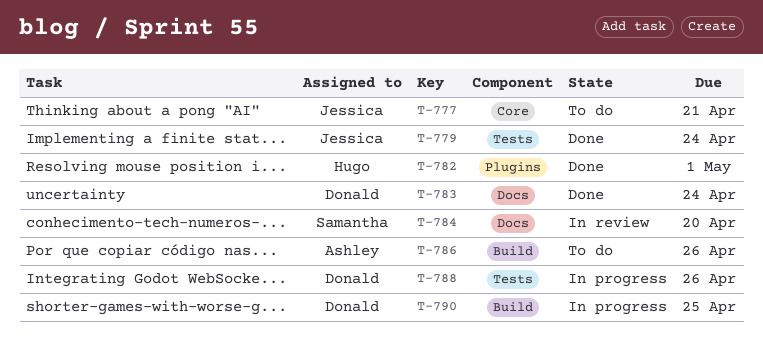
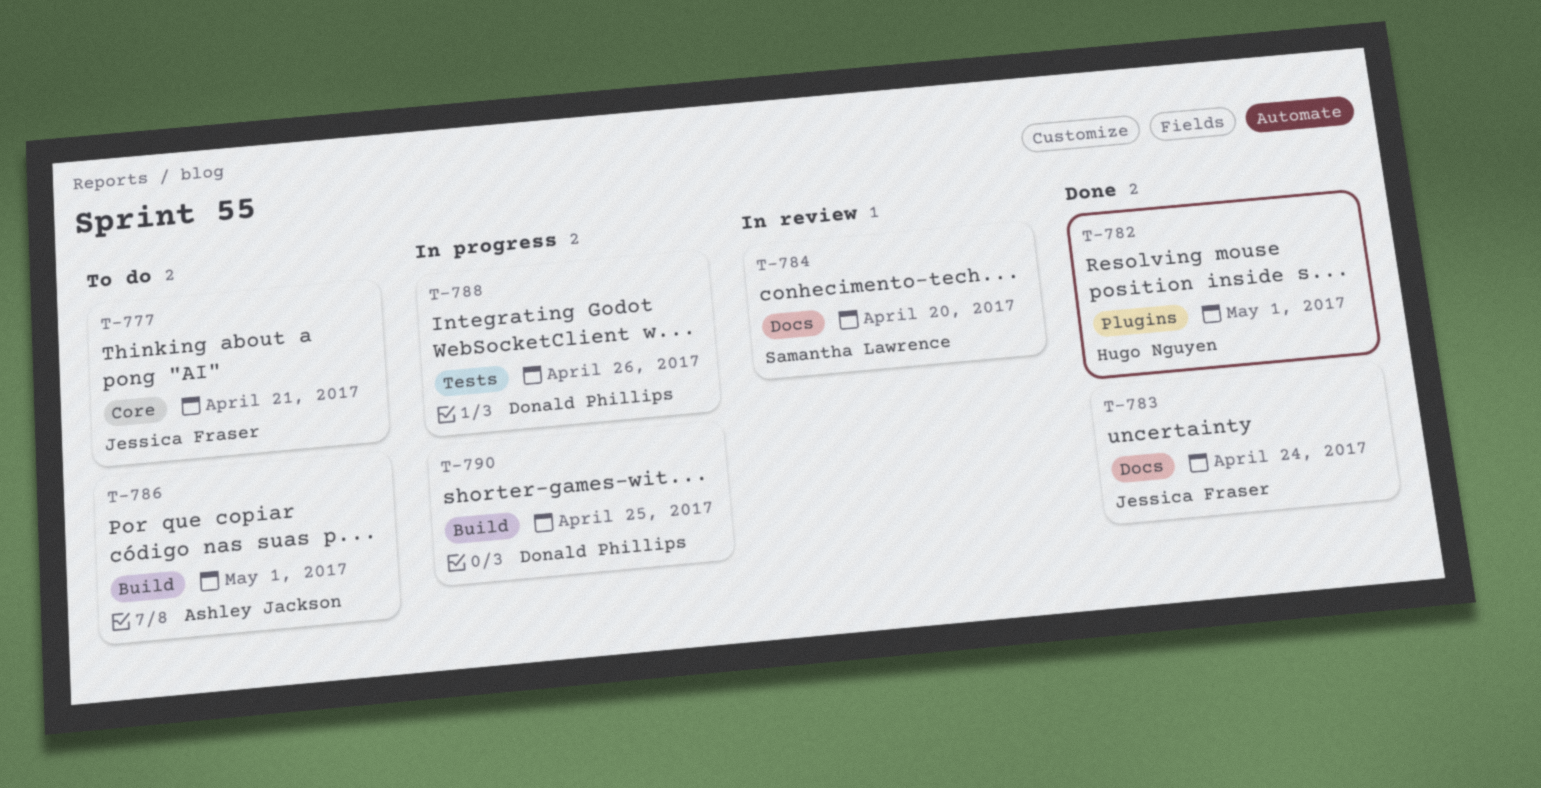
T-779: present -> none
T-783, owner: Donald Phillips -> Jessica Fraser
T-786, due: Apr 26 -> May 1

